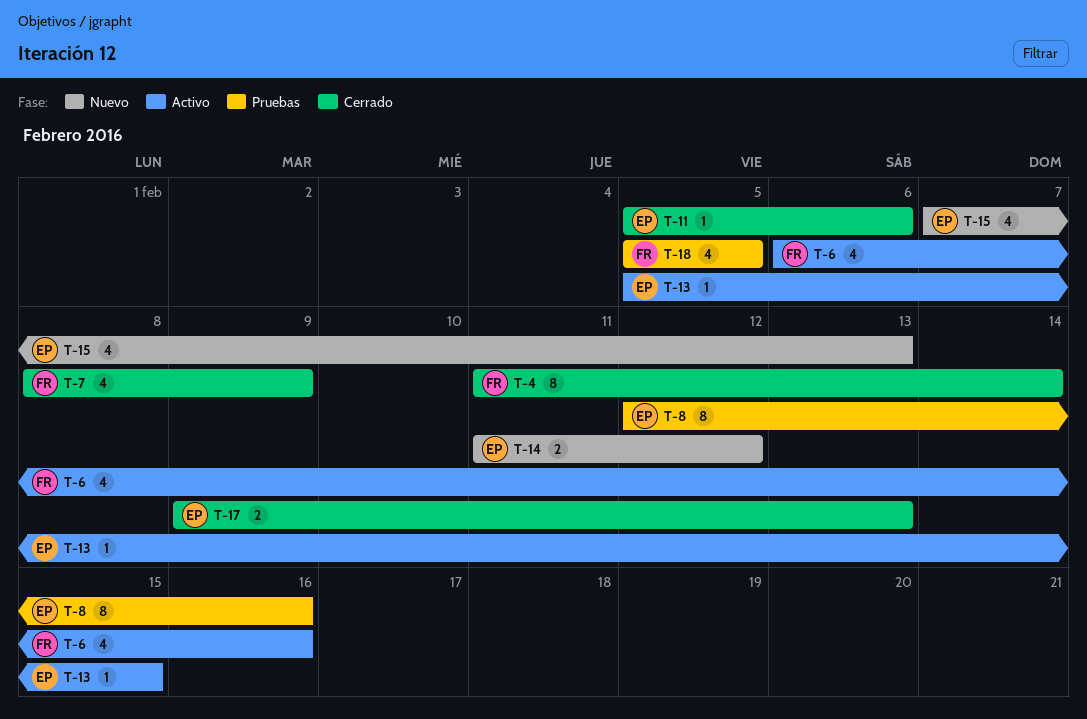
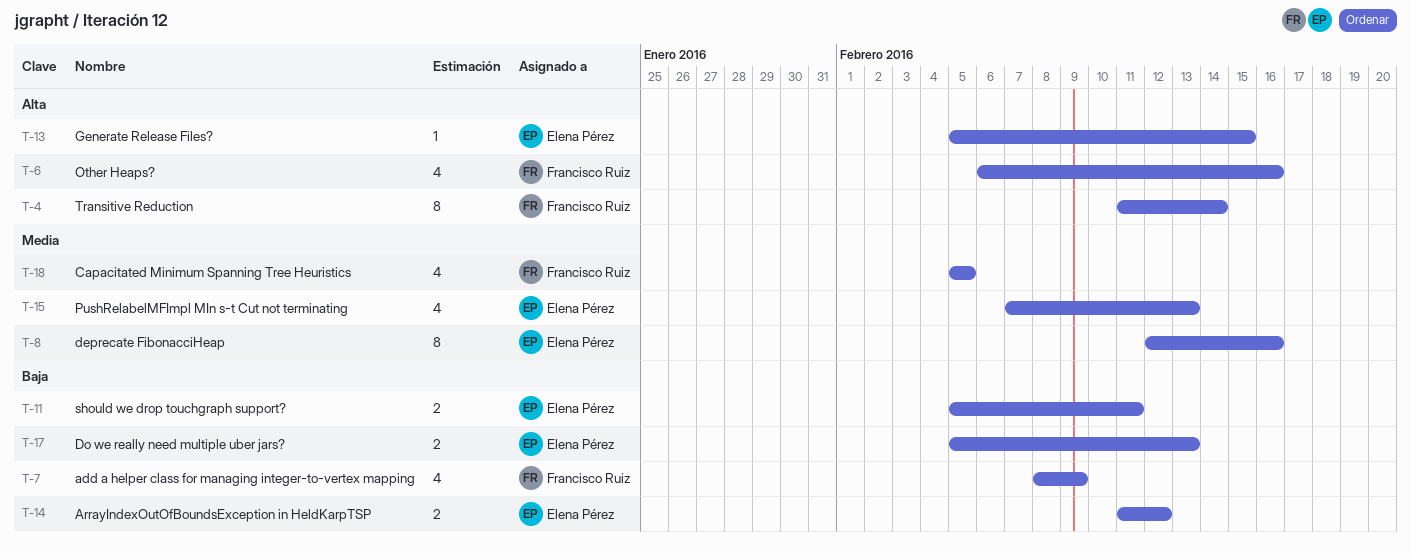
T-11, estimate: 1 -> 2
T-11, due: Feb 6 -> Feb 11
T-17, start: Feb 9 -> Feb 5

